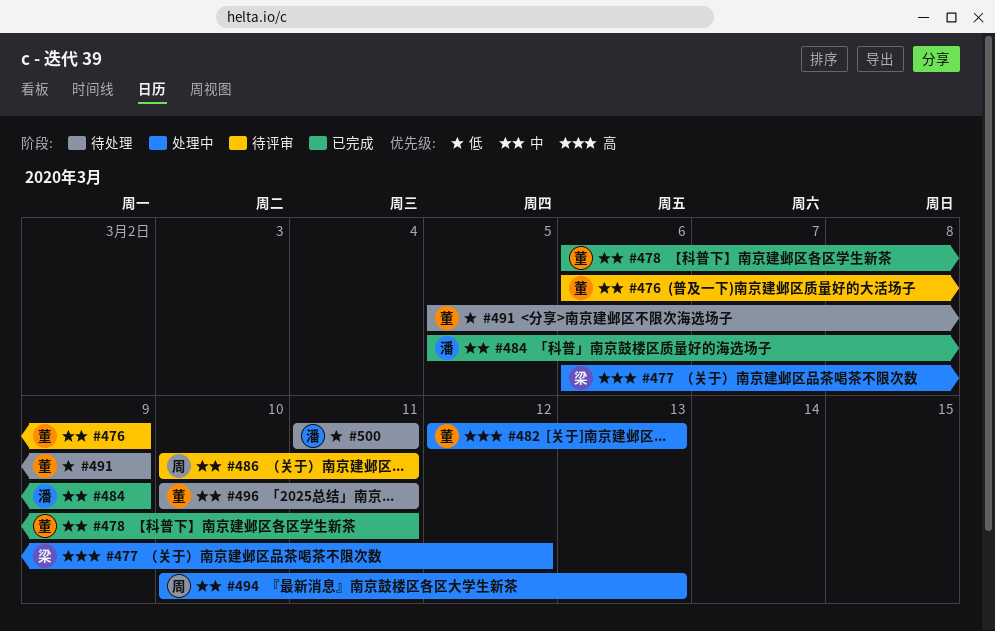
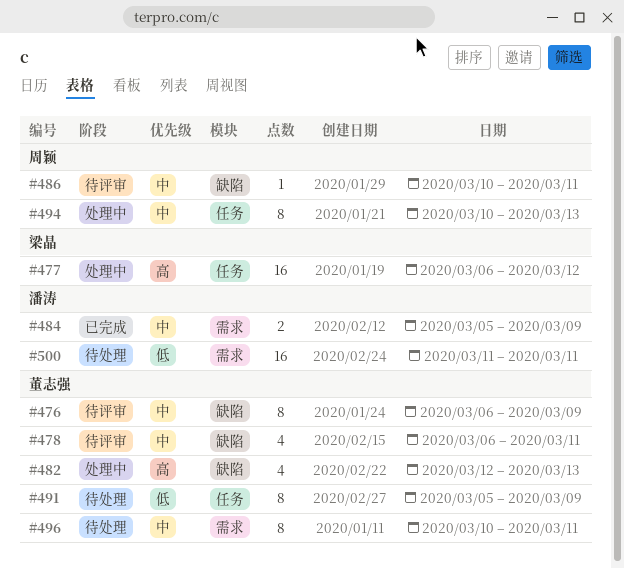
#478, status: 已完成 -> 待评审

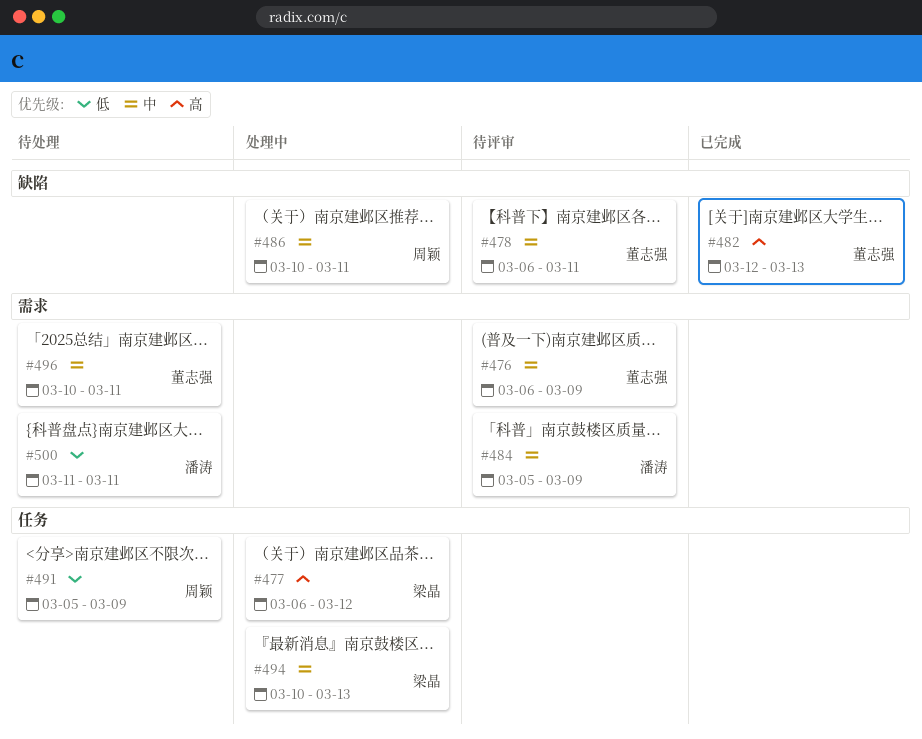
#476, label: 缺陷 -> 需求
#482, status: 处理中 -> 已完成
#484, status: 已完成 -> 待评审
#486, status: 待评审 -> 处理中
#491, owner: 董志强 -> 周颖
#494, owner: 周颖 -> 梁晶

